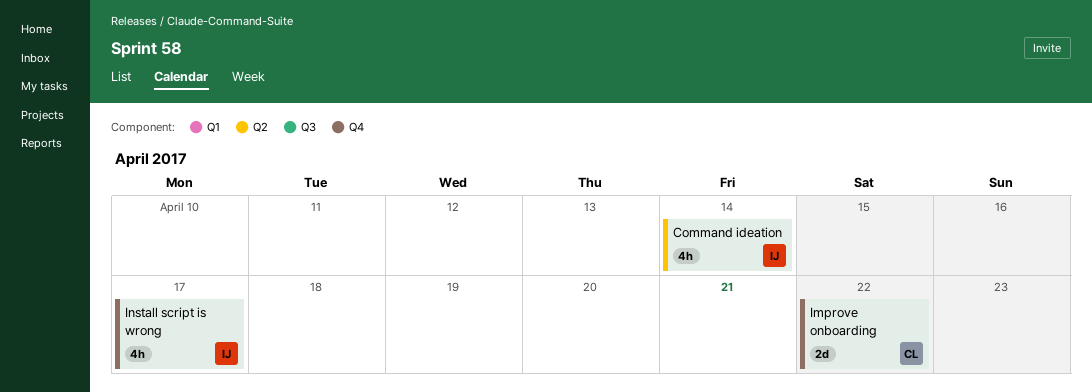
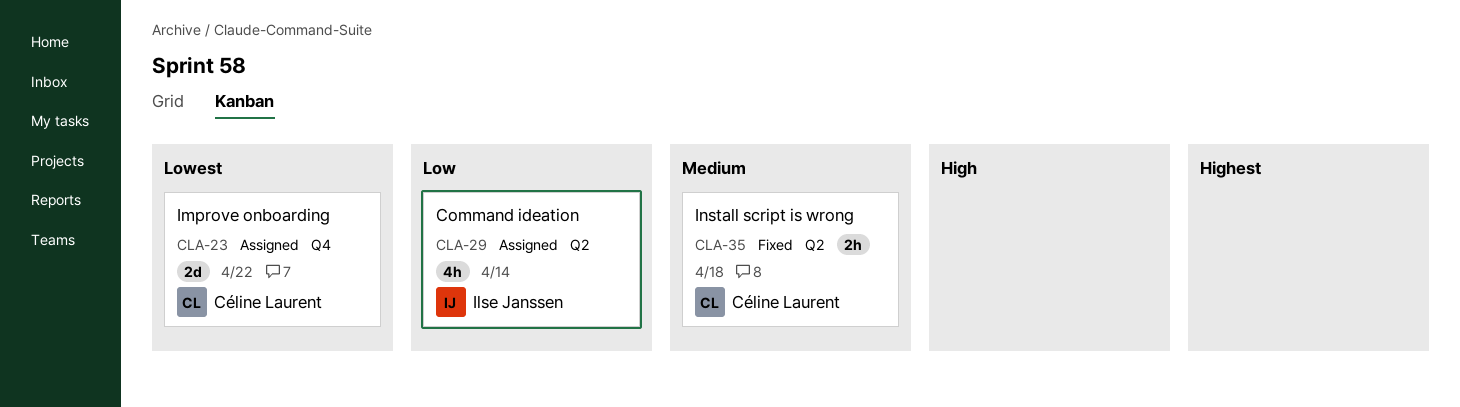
Install script is wrong, owner: Ilse Janssen -> Céline Laurent
Install script is wrong, label: Q4 -> Q2
Install script is wrong, estimate: 4h -> 2h
Install script is wrong, due: Apr 17 -> Apr 18

